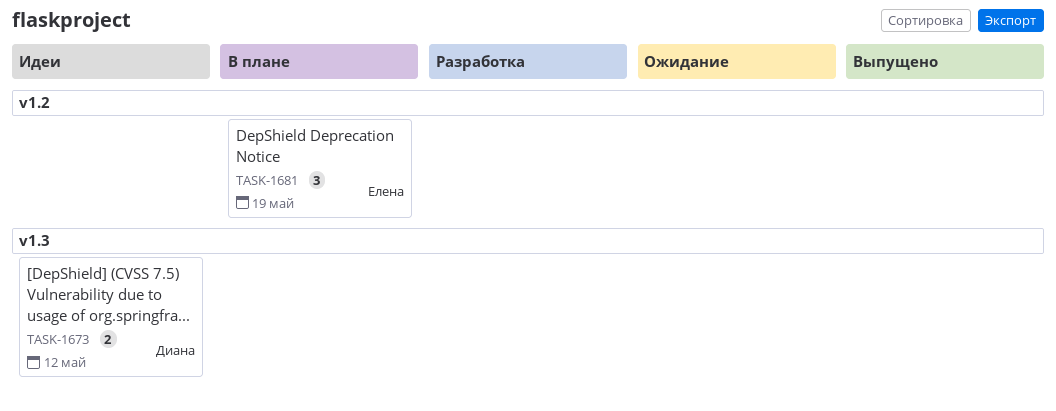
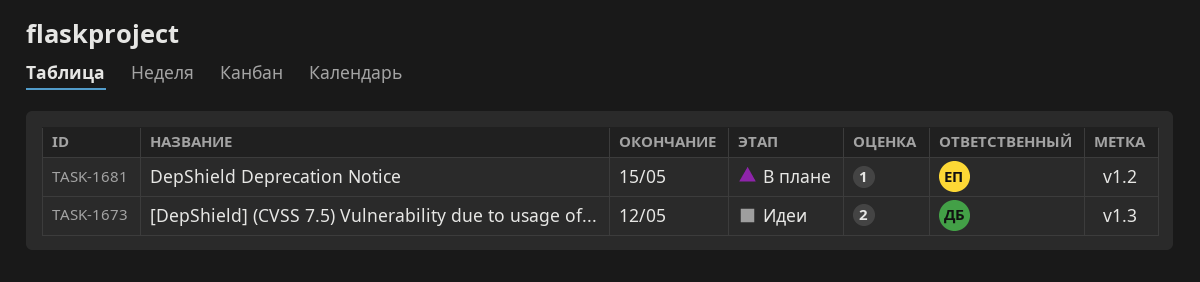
TASK-1681, estimate: 3 -> 1
TASK-1681, due: May 19 -> May 15

